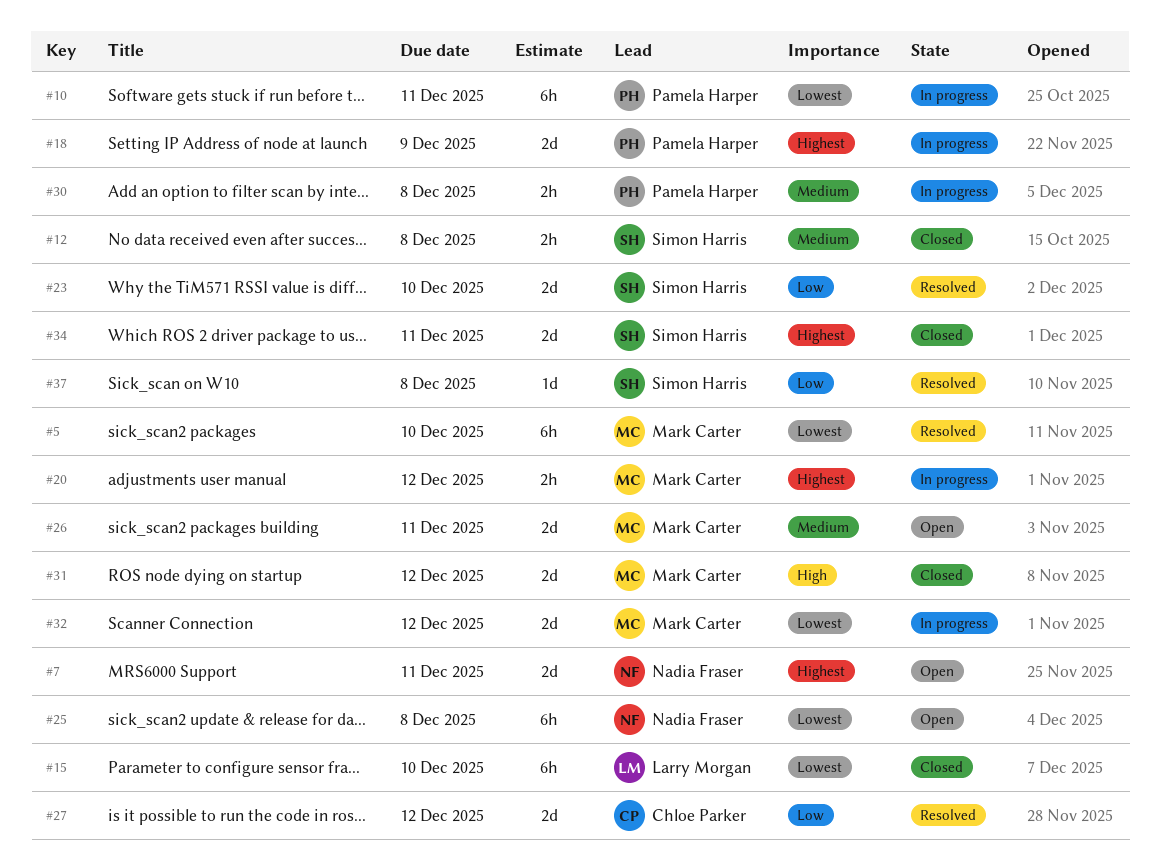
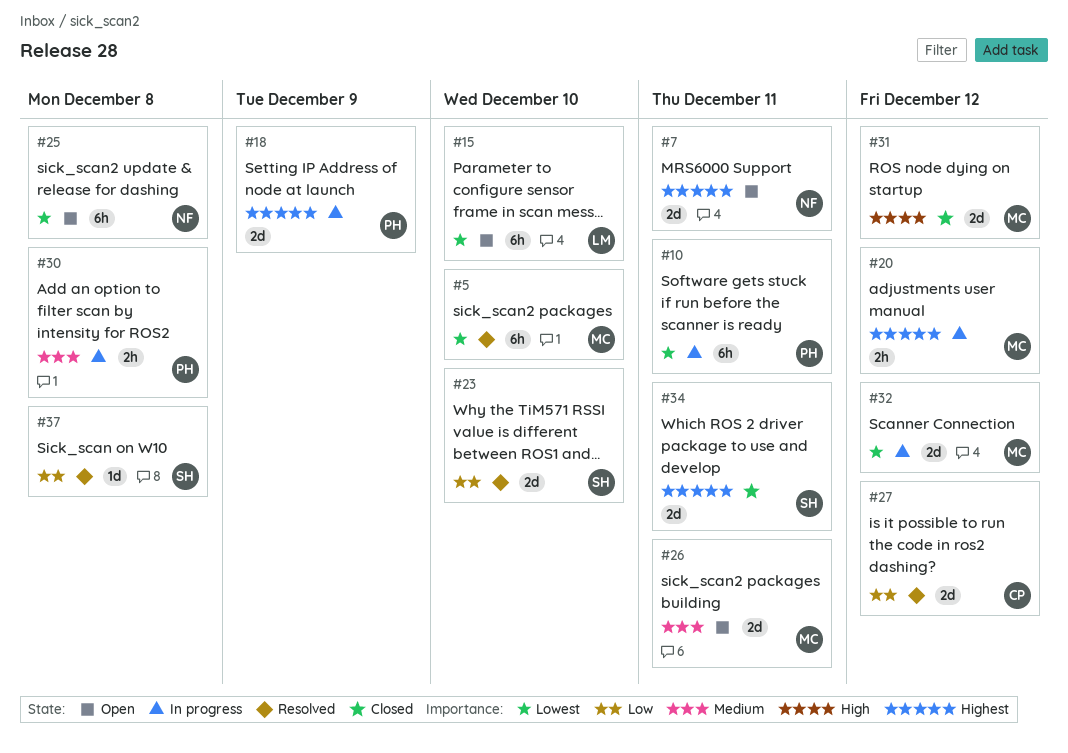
#12: present -> none
#15, status: Closed -> Open

